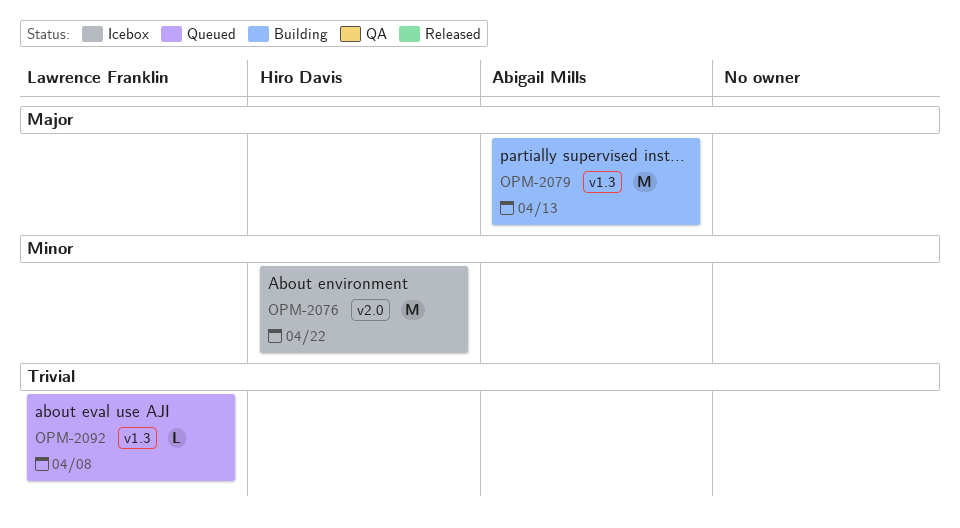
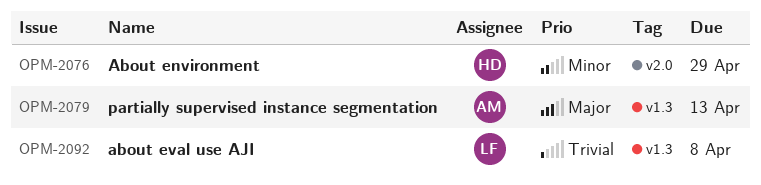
OPM-2076, due: Apr 22 -> Apr 29

